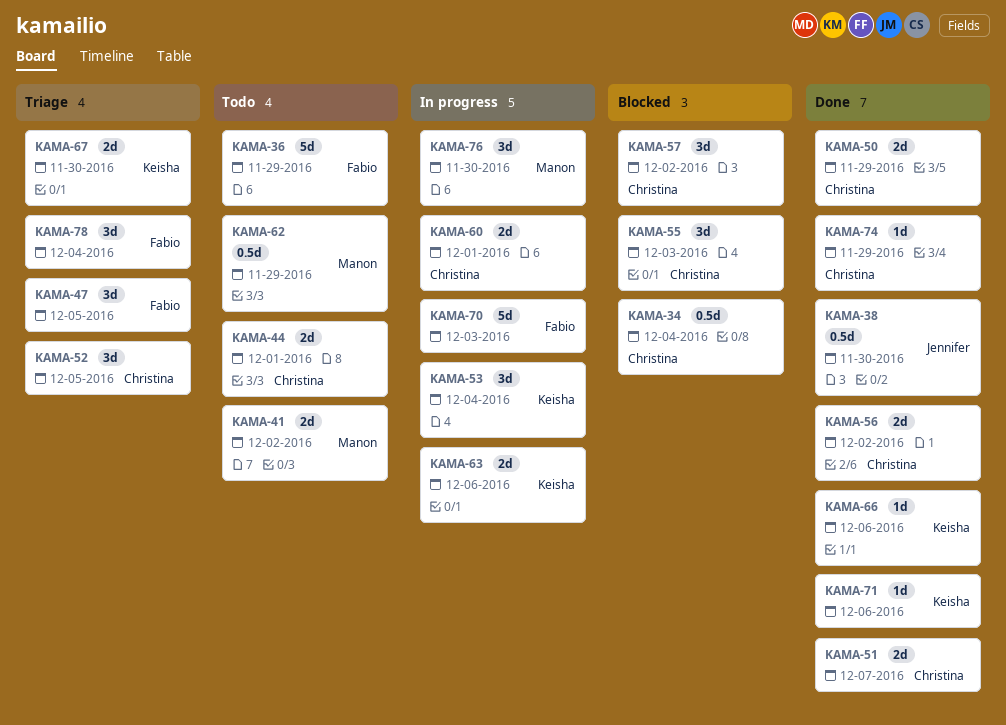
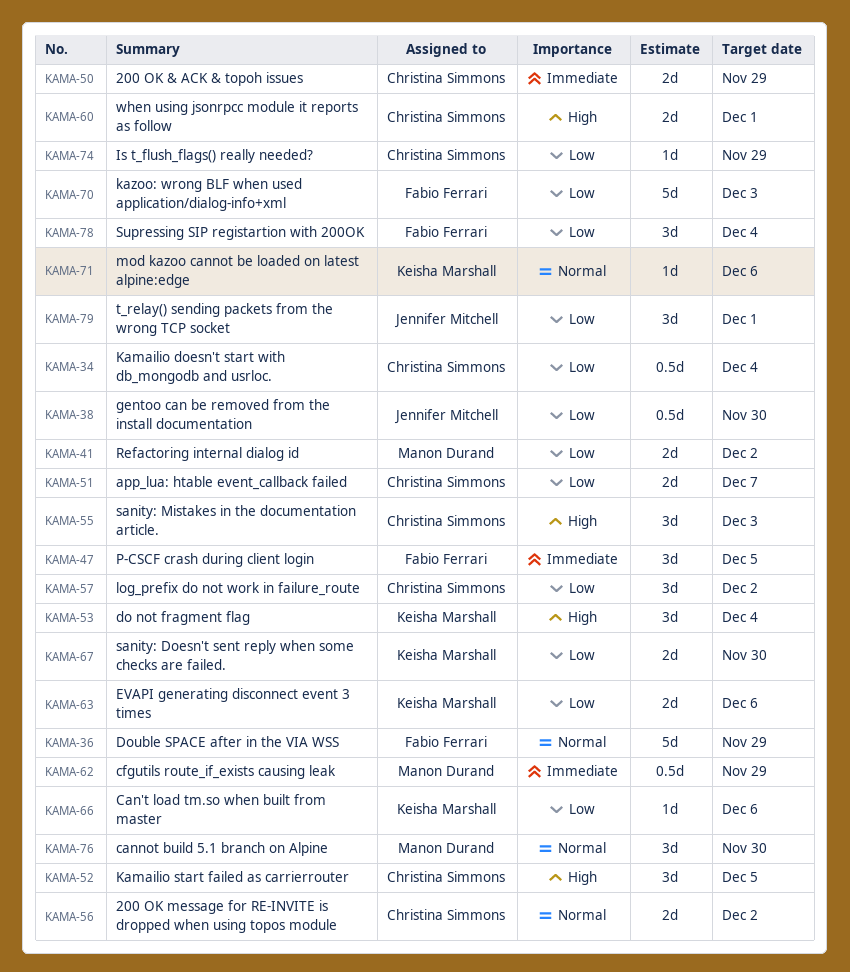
KAMA-44: present -> none
KAMA-79: none -> present

